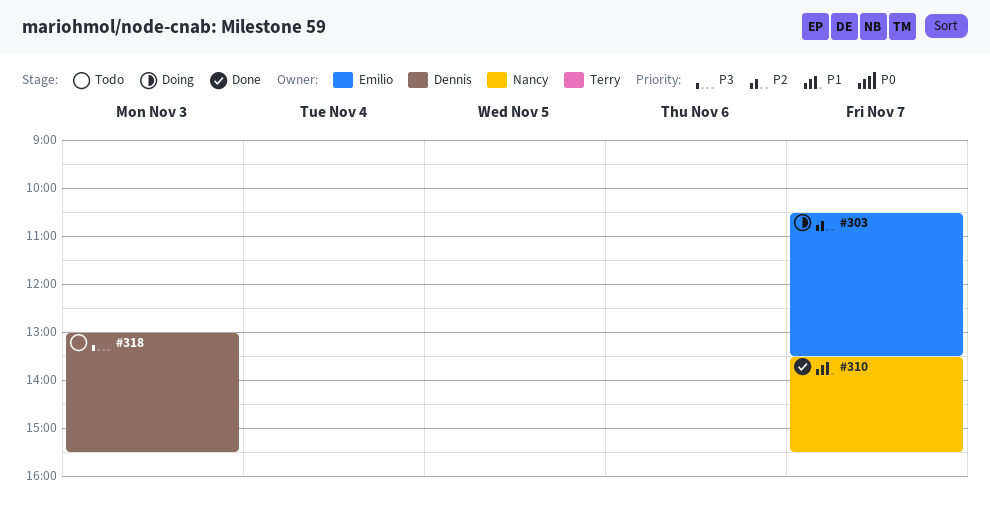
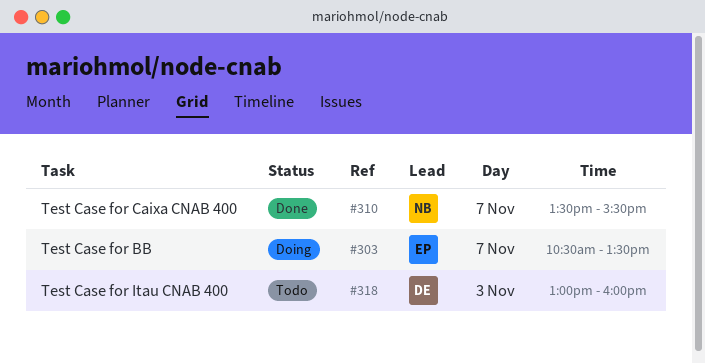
#318, ends: 15:30 -> 16:00

